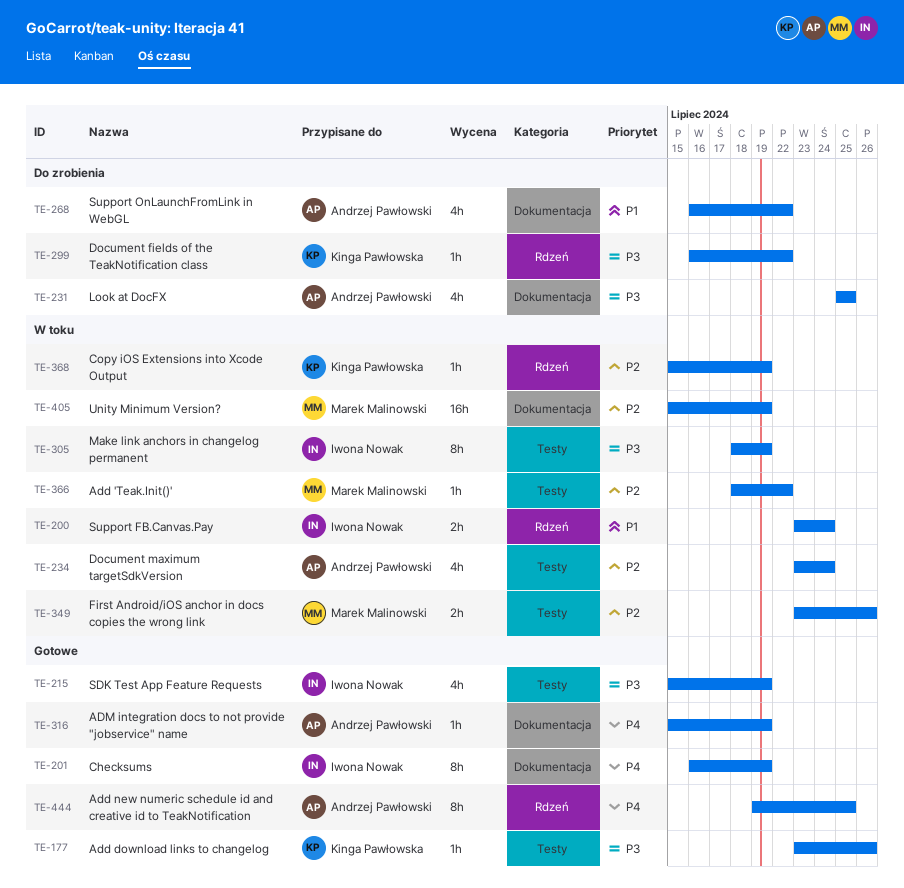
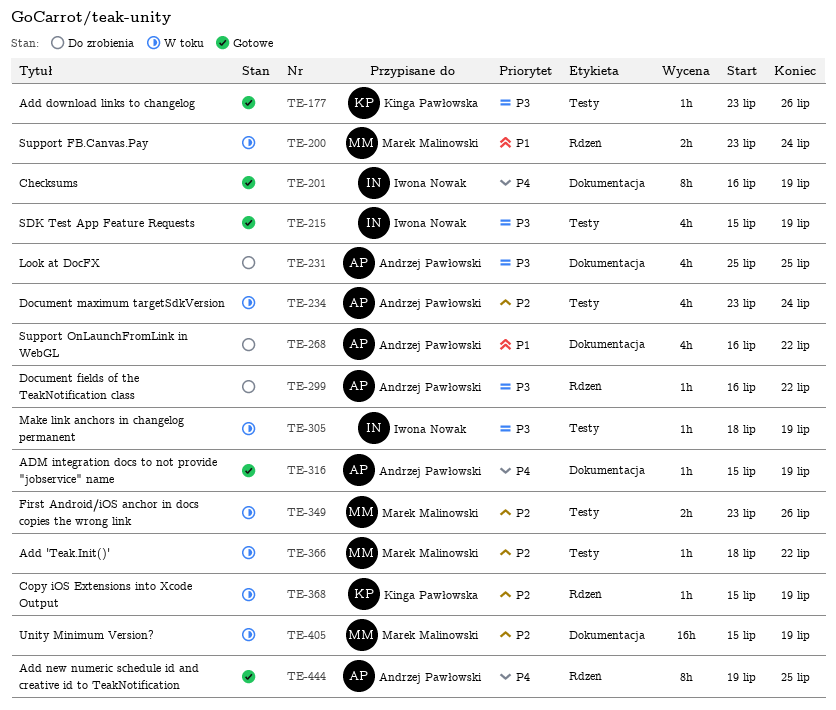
TE-200, owner: Iwona Nowak -> Marek Malinowski
TE-299, owner: Kinga Pawłowska -> Andrzej Pawłowski
TE-305, estimate: 8h -> 1h

